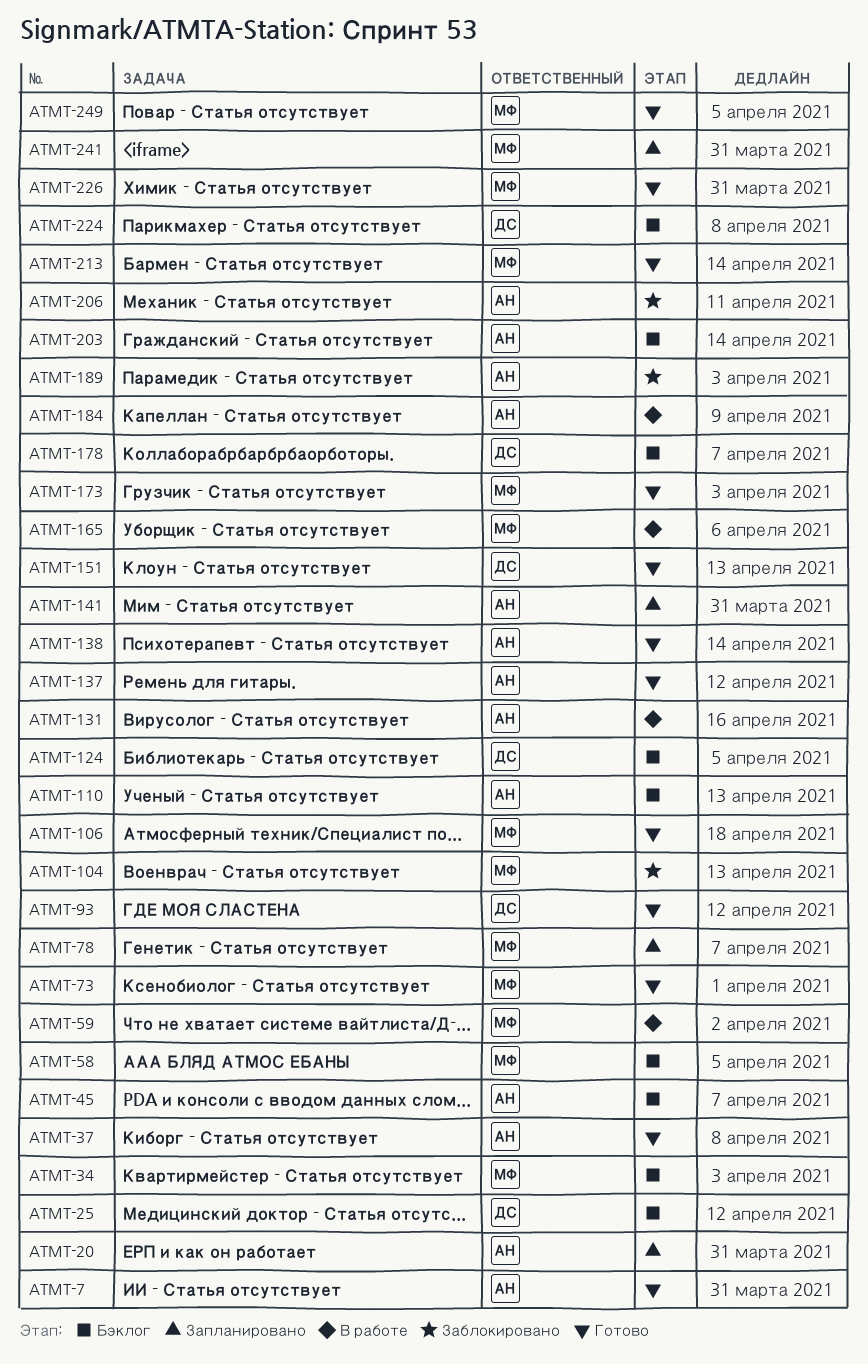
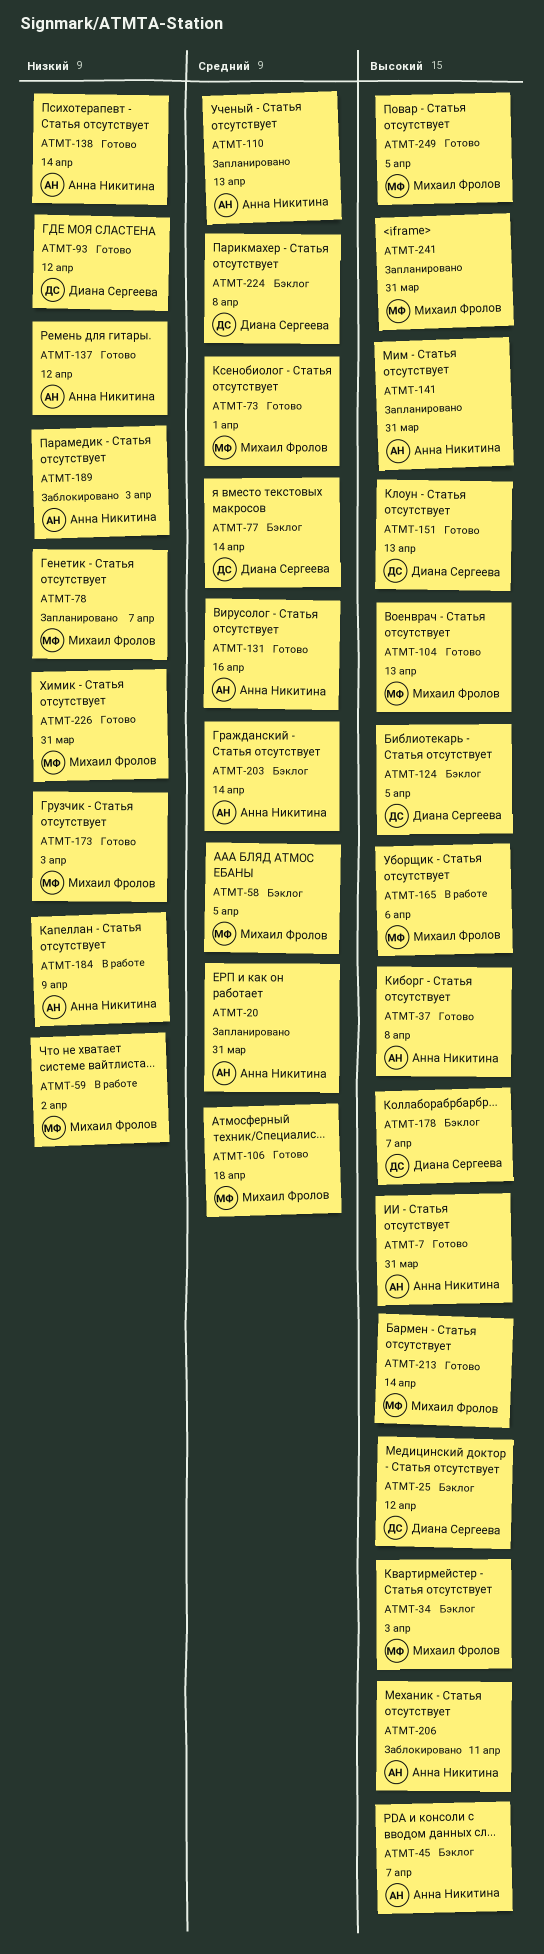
ATMT-77: none -> present
ATMT-104, status: Заблокировано -> Готово
ATMT-110, status: Бэклог -> Запланировано
ATMT-131, status: В работе -> Готово

